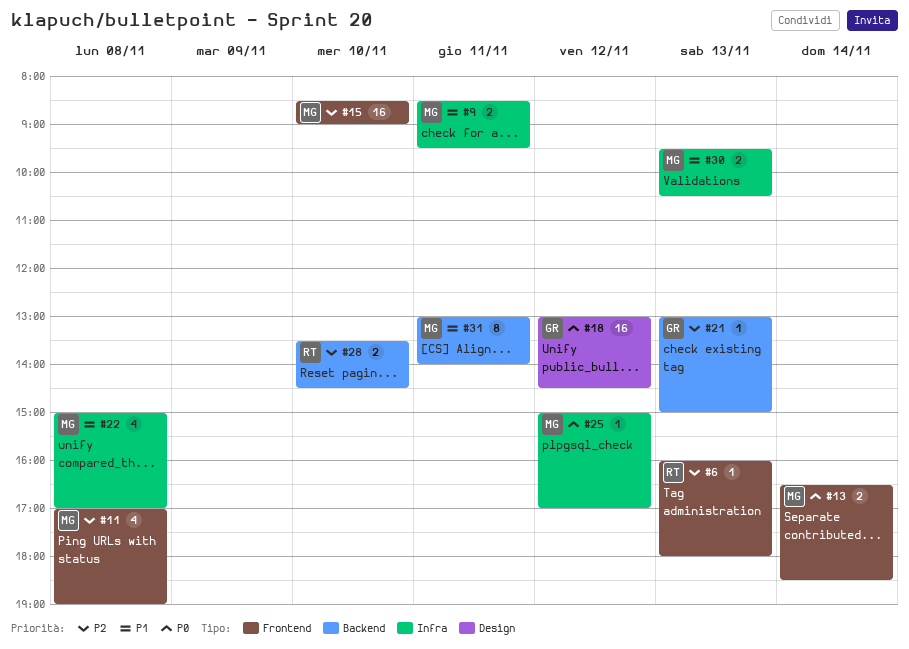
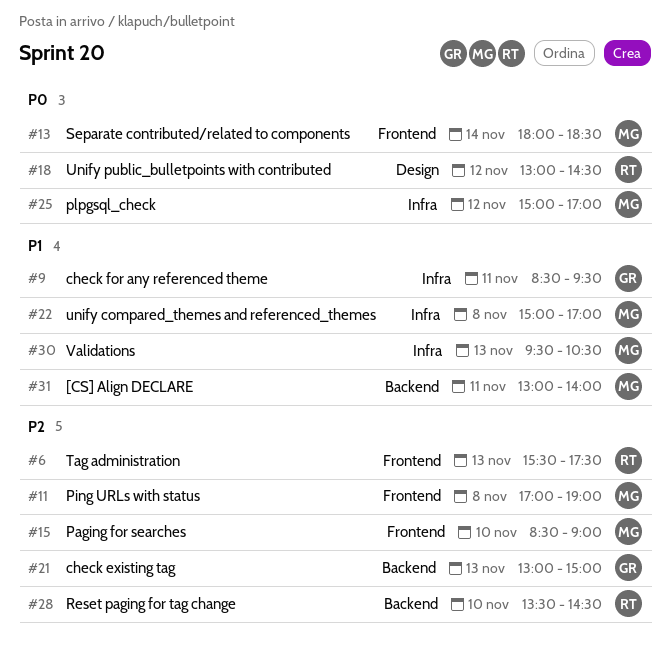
#6, begins: 16:00 -> 15:30
#6, ends: 18:00 -> 17:30
#9, owner: MG -> GR
#13, begins: 16:30 -> 18:00
#18, owner: GR -> RT

